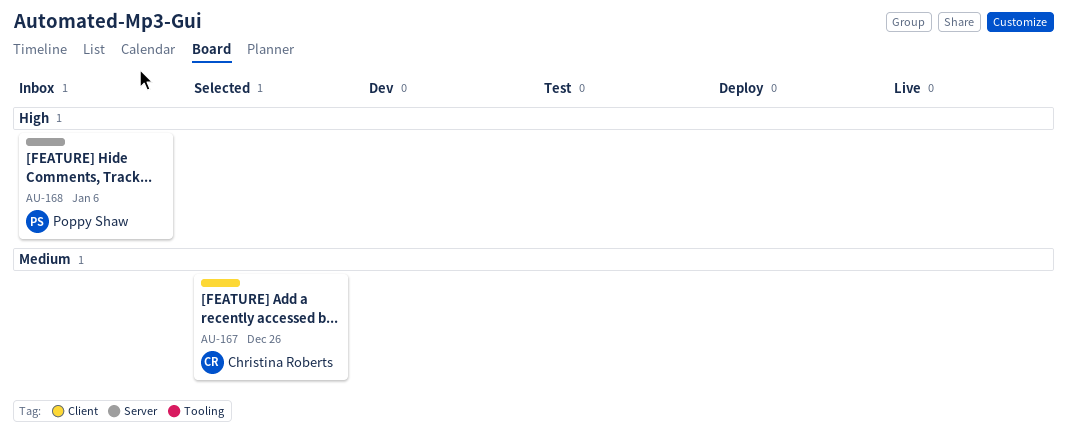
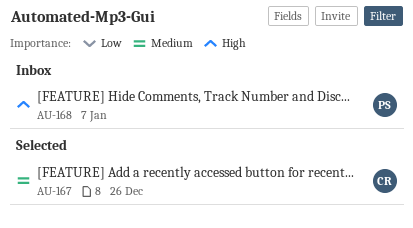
AU-168, due: Jan 6 -> Jan 7

